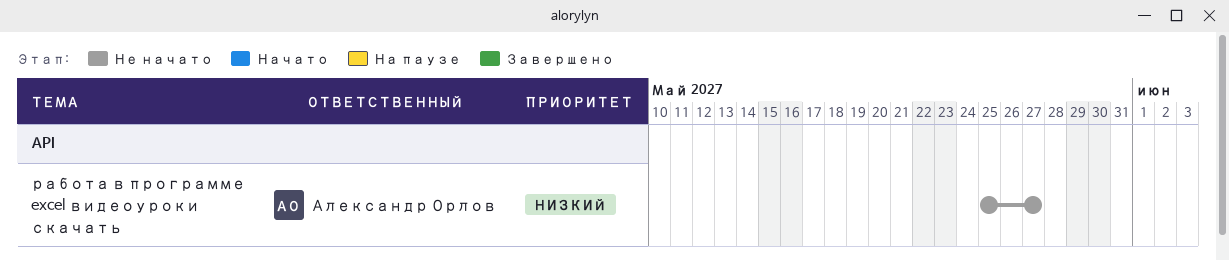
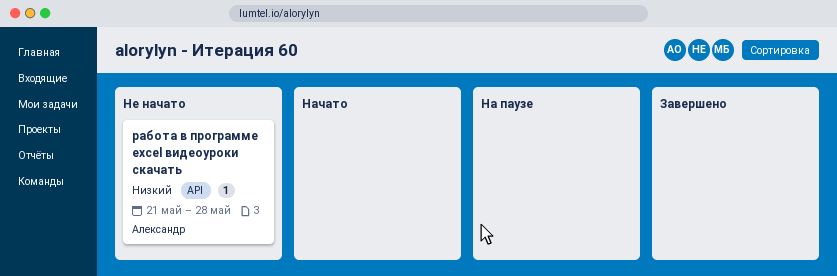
работа в программе excel видеоуроки скачать, start: May 25 -> May 21
работа в программе excel видеоуроки скачать, due: May 27 -> May 28

